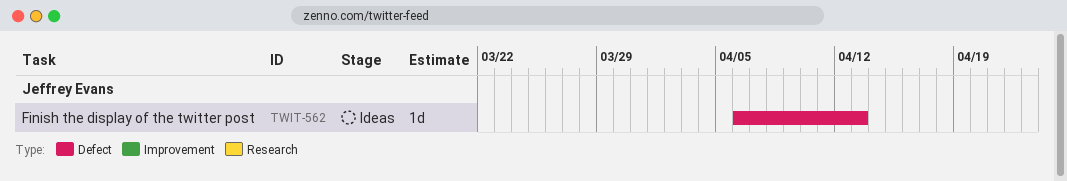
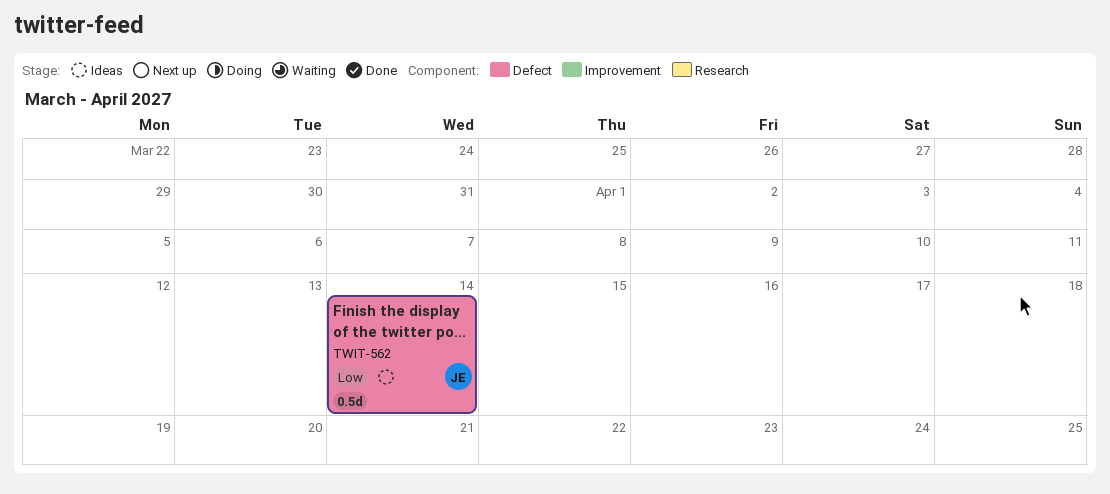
TWIT-562, estimate: 1d -> 0.5d
TWIT-562, due: Apr 13 -> Apr 14

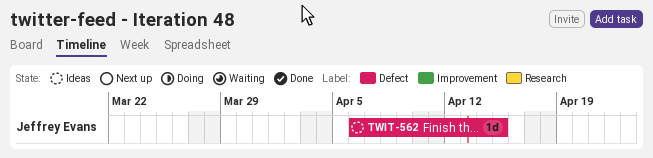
TWIT-562, estimate: 0.5d -> 1d
TWIT-562, due: Apr 14 -> Apr 15

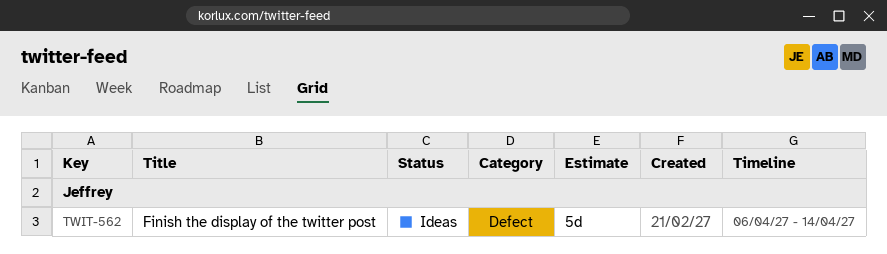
TWIT-562, estimate: 1d -> 5d
TWIT-562, due: Apr 15 -> Apr 14

